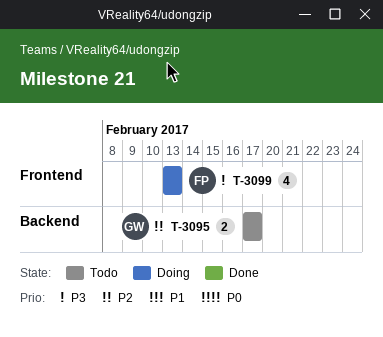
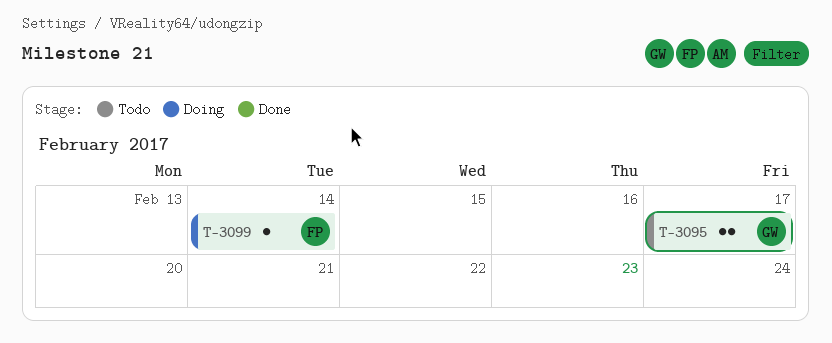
T-3099, estimate: 4 -> 1
T-3099, due: Feb 13 -> Feb 14

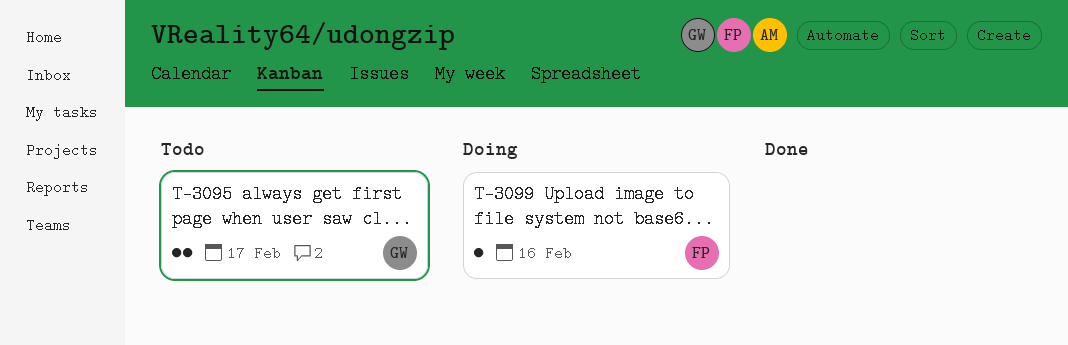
T-3099, due: Feb 14 -> Feb 16

